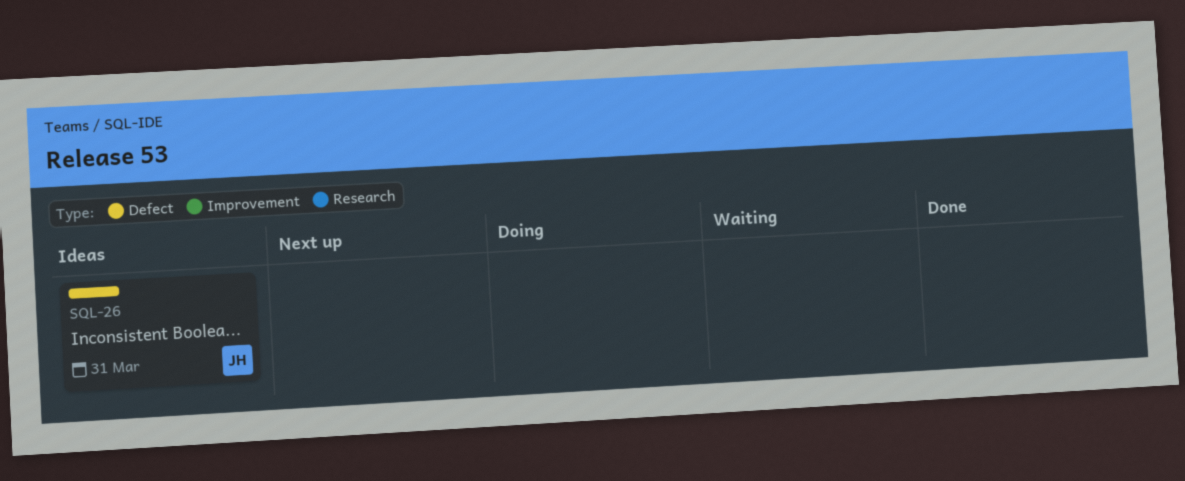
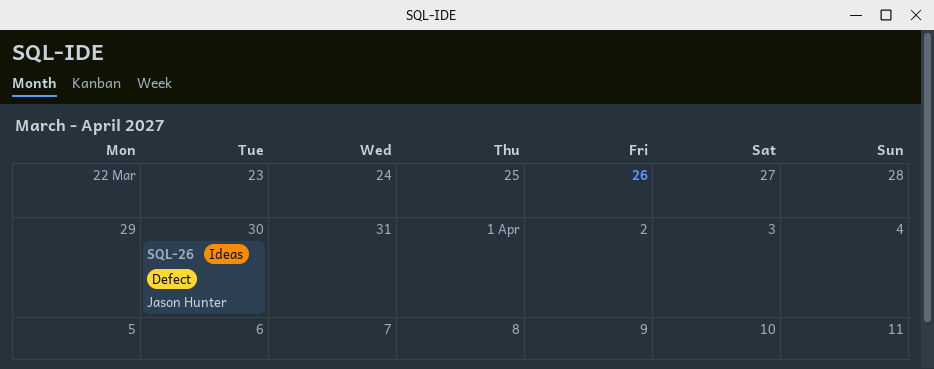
SQL-26, due: Mar 31 -> Mar 30

